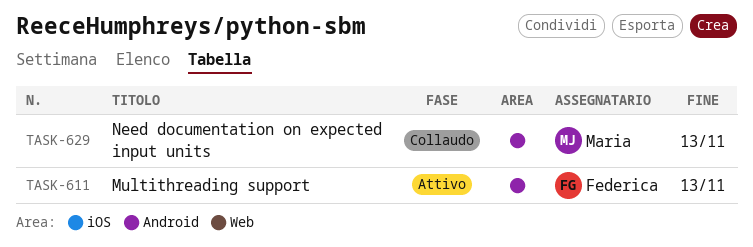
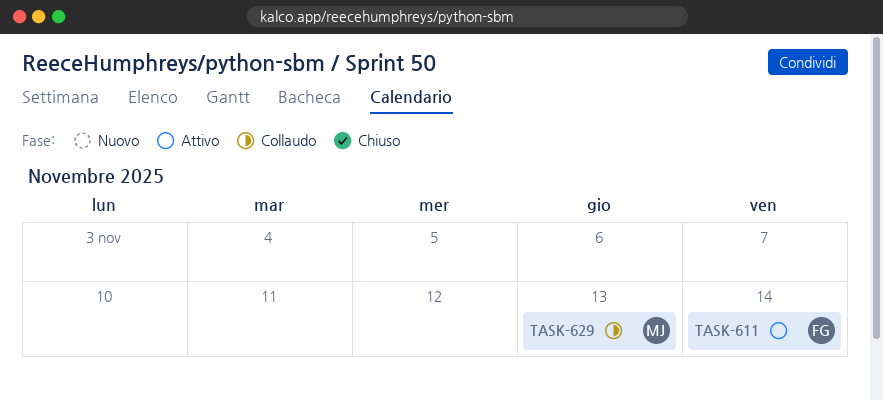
TASK-611, due: Nov 13 -> Nov 14

